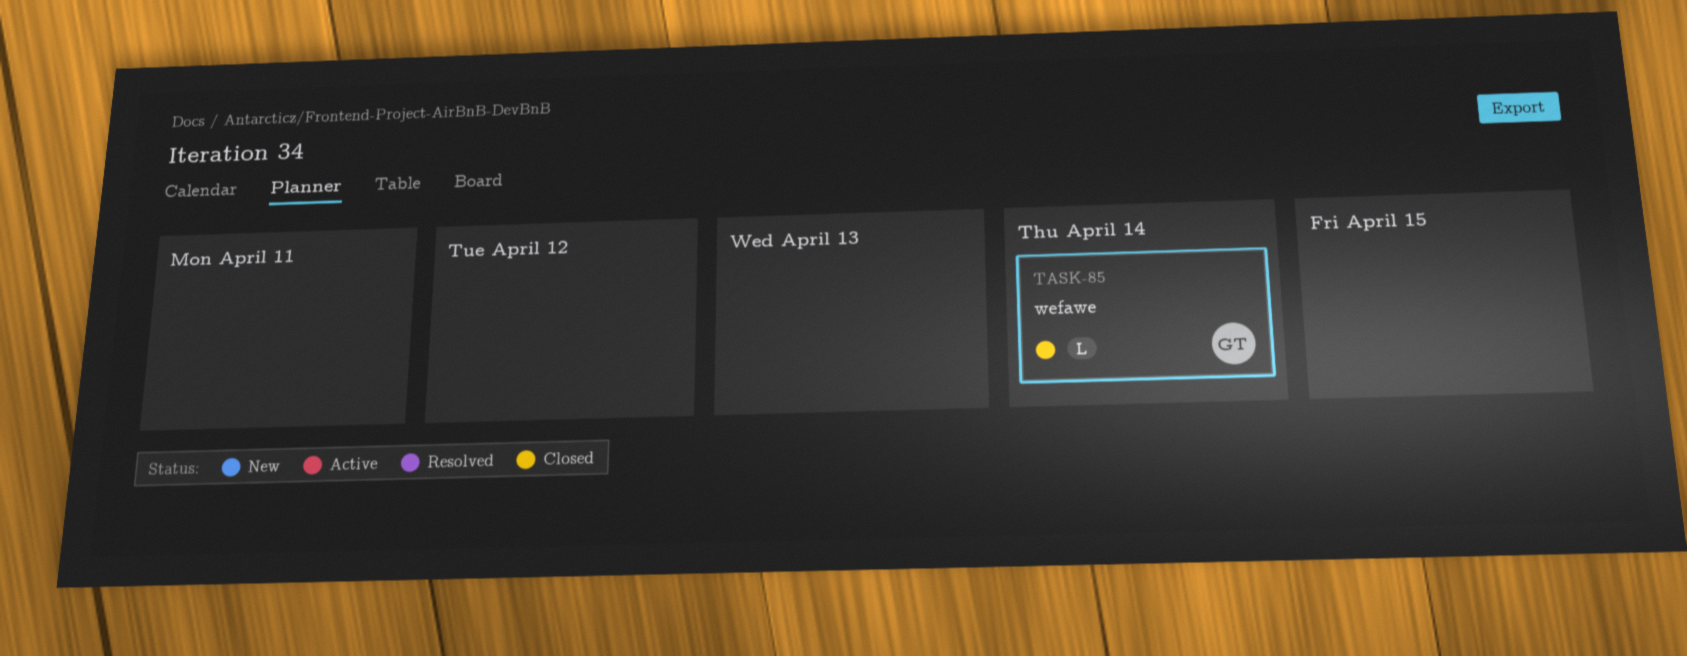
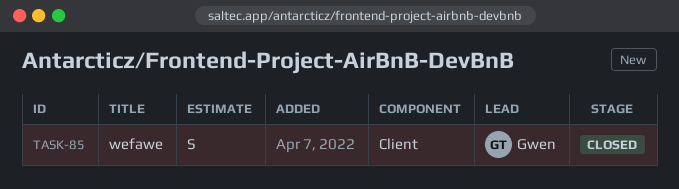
TASK-85, estimate: L -> S

